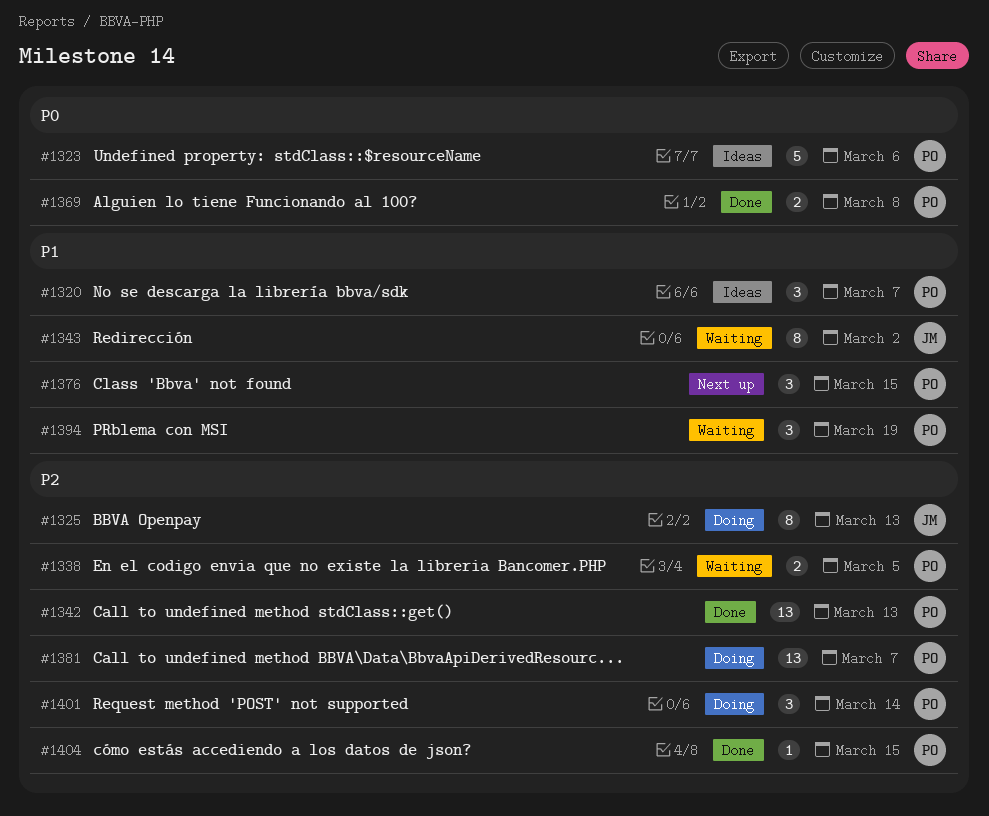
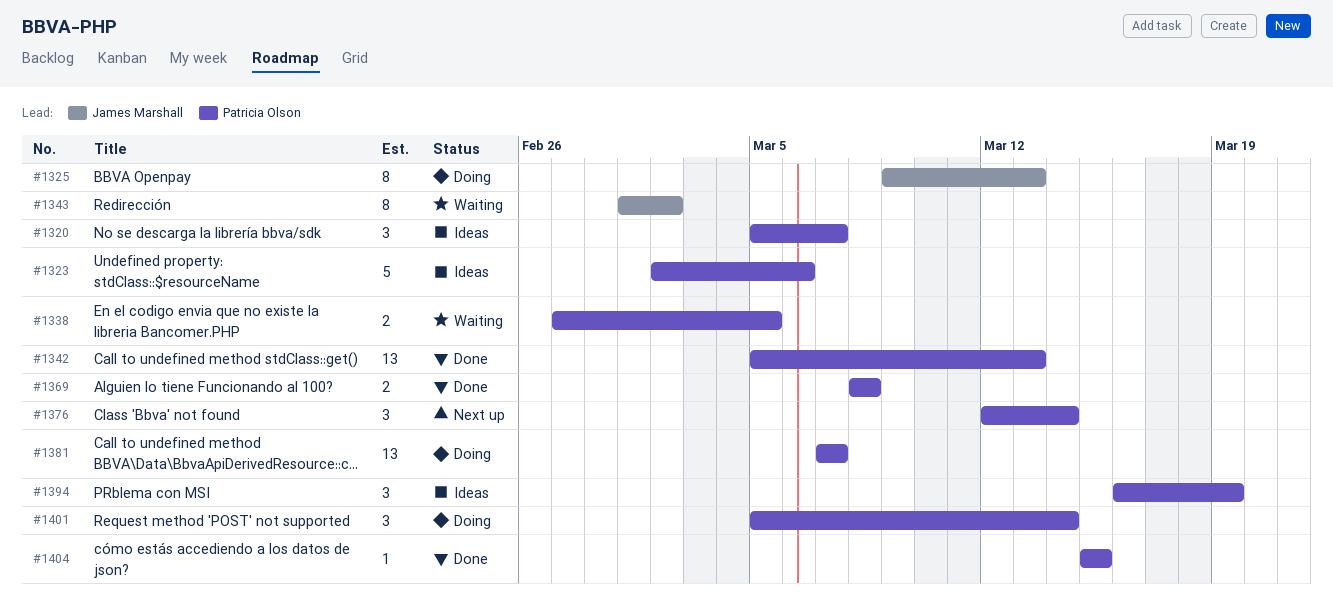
#1376, due: Mar 15 -> Mar 14
#1394, status: Waiting -> Ideas

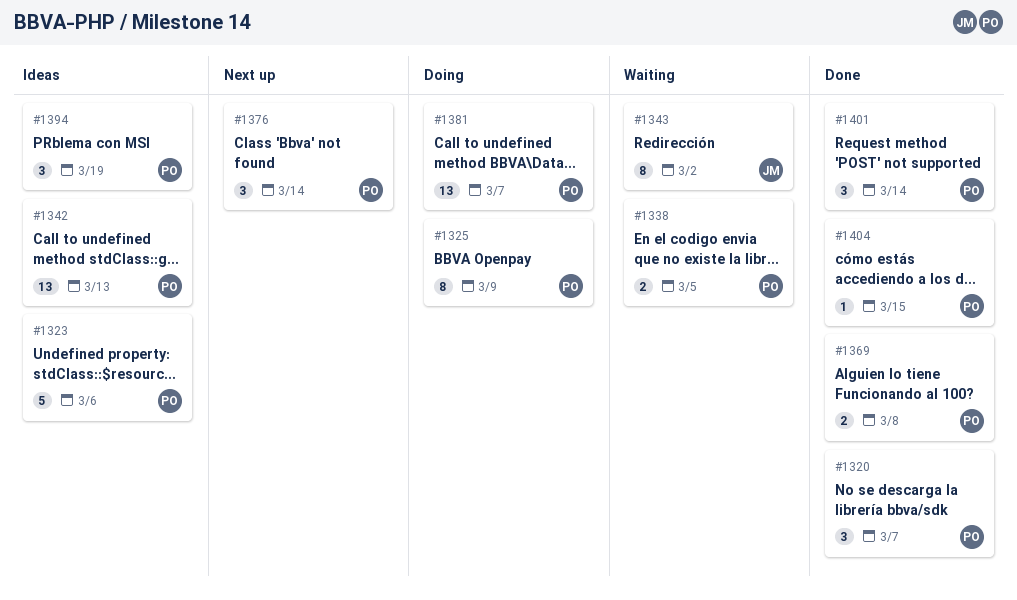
#1320, status: Ideas -> Done
#1325, owner: James Marshall -> Patricia Olson
#1325, due: Mar 13 -> Mar 9
#1342, status: Done -> Ideas
#1401, status: Doing -> Done

